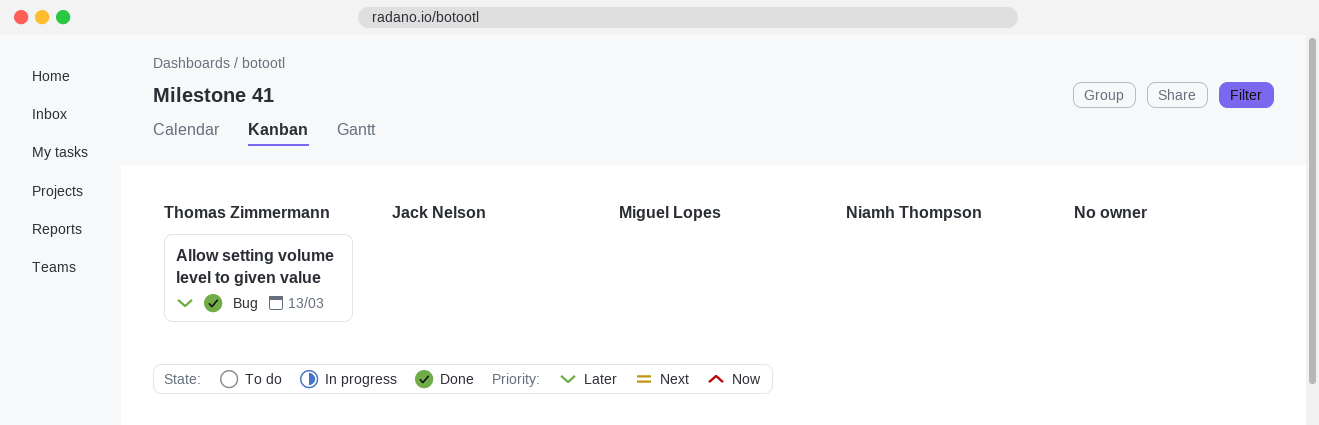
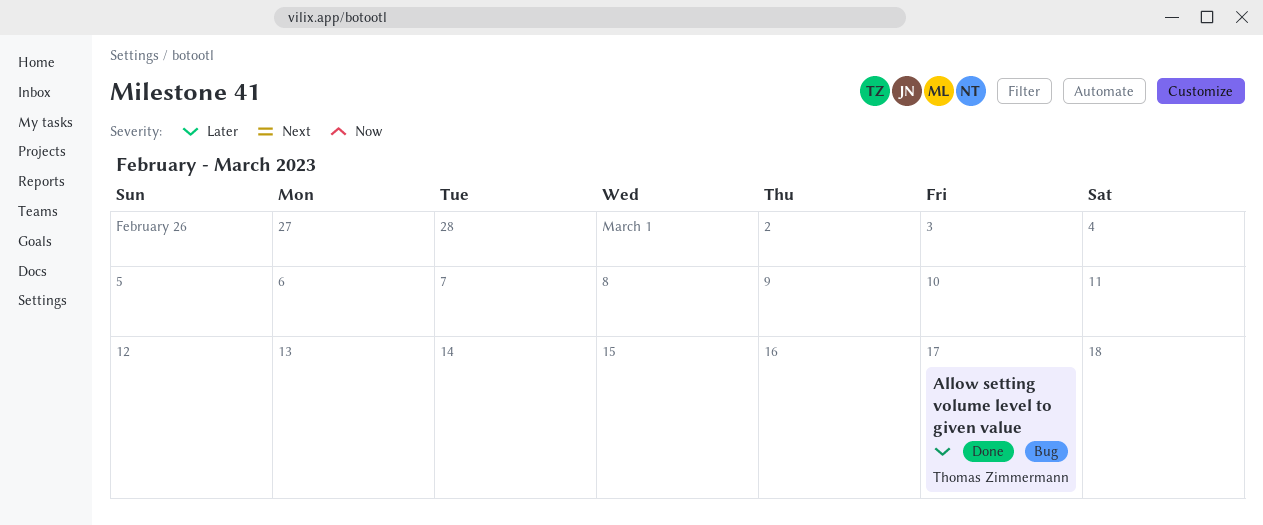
Allow setting volume level to given value, due: Mar 13 -> Mar 17

